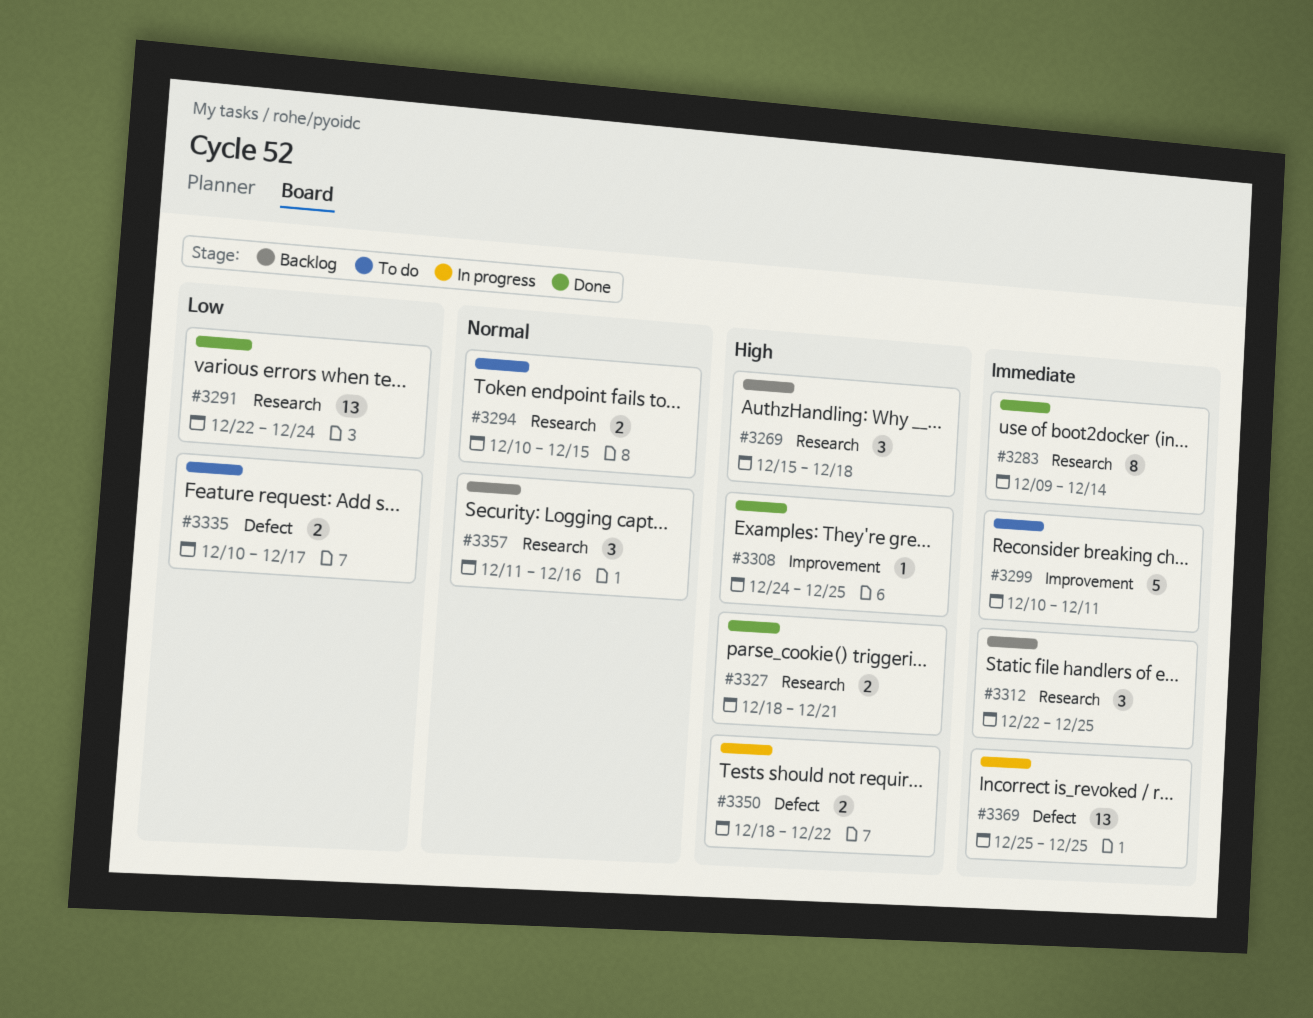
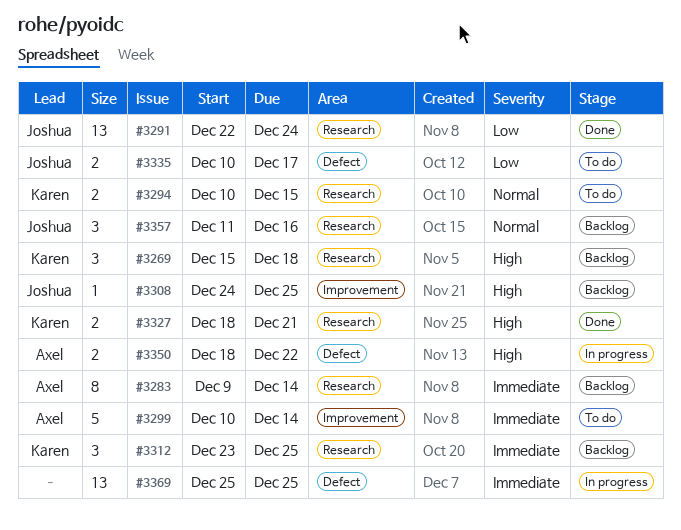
#3283, status: Done -> Backlog
#3299, due: Dec 11 -> Dec 14
#3308, status: Done -> Backlog
#3312, start: Dec 22 -> Dec 23

